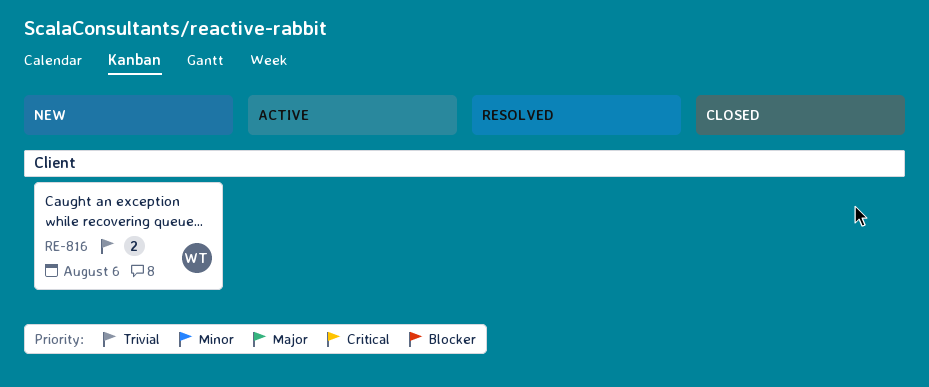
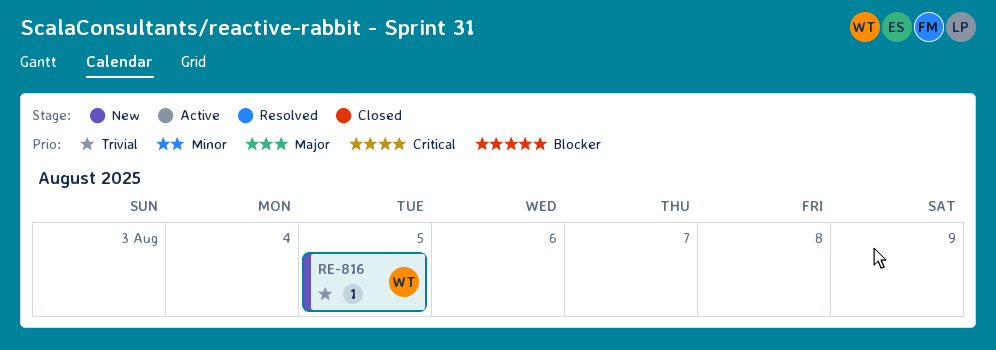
RE-816, estimate: 2 -> 1
RE-816, due: Aug 6 -> Aug 5

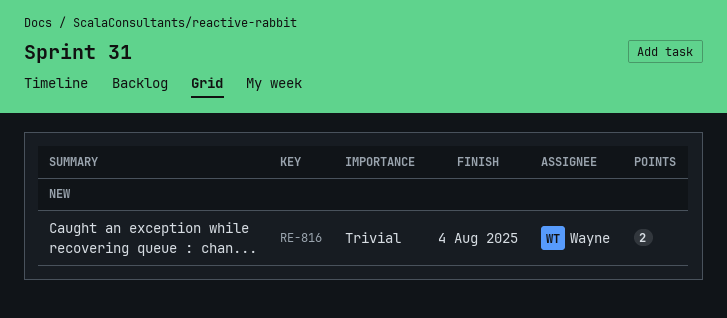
RE-816, estimate: 1 -> 2
RE-816, due: Aug 5 -> Aug 4

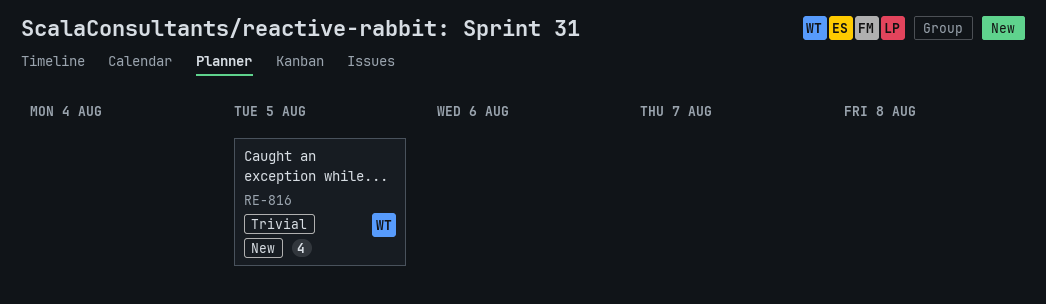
RE-816, estimate: 2 -> 4
RE-816, due: Aug 4 -> Aug 5

